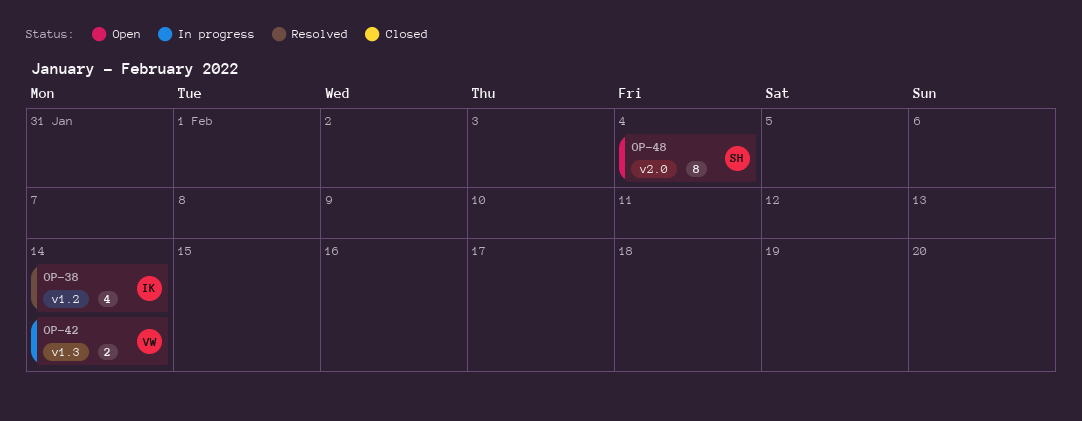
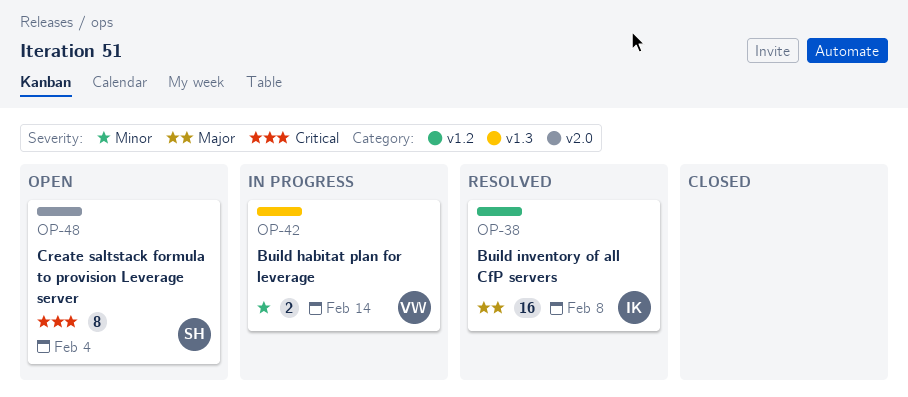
OP-38, estimate: 4 -> 16
OP-38, due: Feb 14 -> Feb 8

